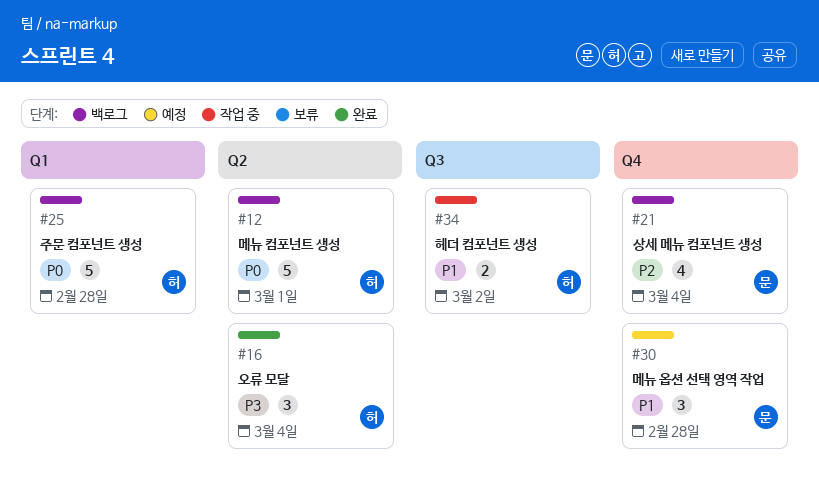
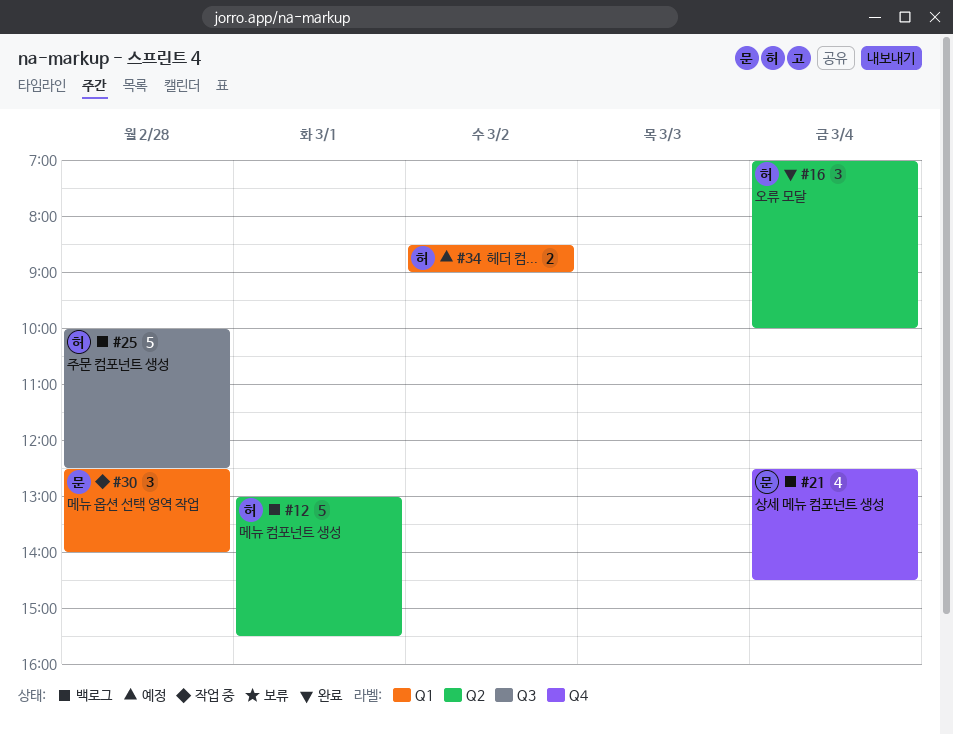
#25, label: Q1 -> Q3
#30, status: 예정 -> 작업 중
#30, label: Q4 -> Q1
#34, status: 작업 중 -> 예정
#34, label: Q3 -> Q1

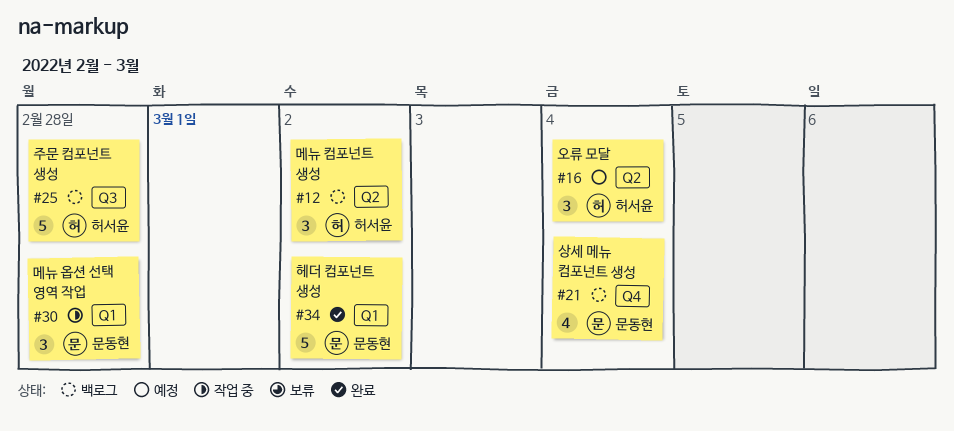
#12, estimate: 5 -> 3
#12, day: Mar 1 -> Mar 2
#16, status: 완료 -> 예정
#34, status: 예정 -> 완료
#34, owner: 허서윤 -> 문동현
#34, estimate: 2 -> 5

